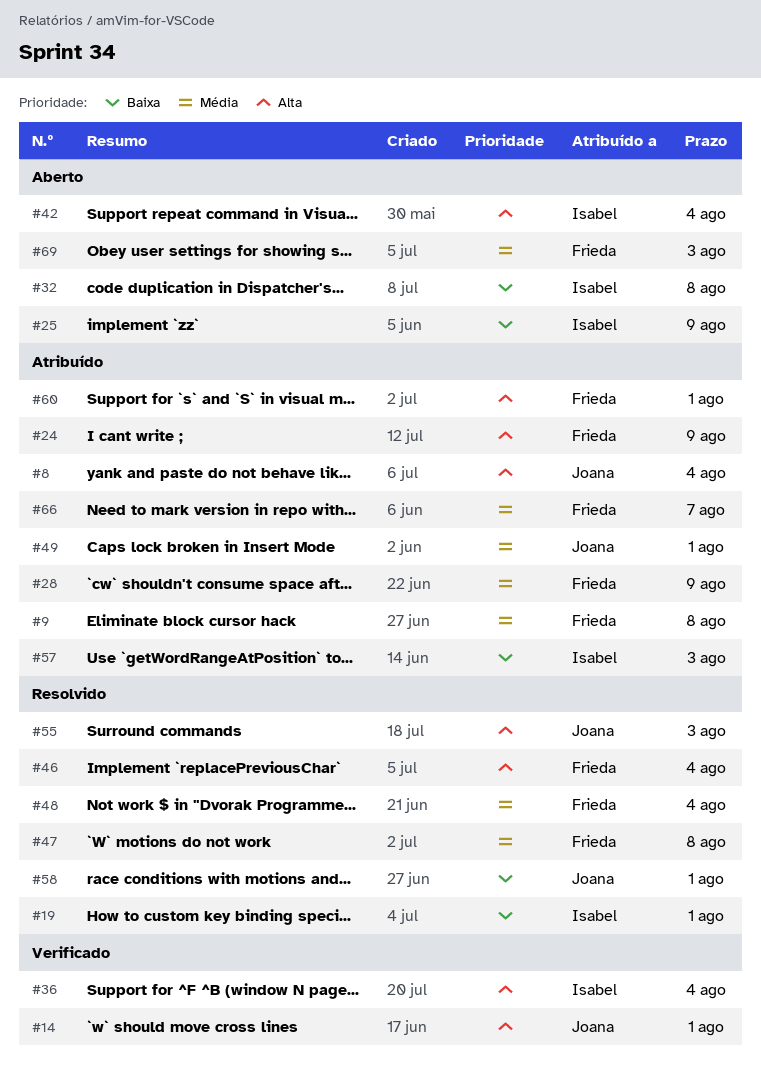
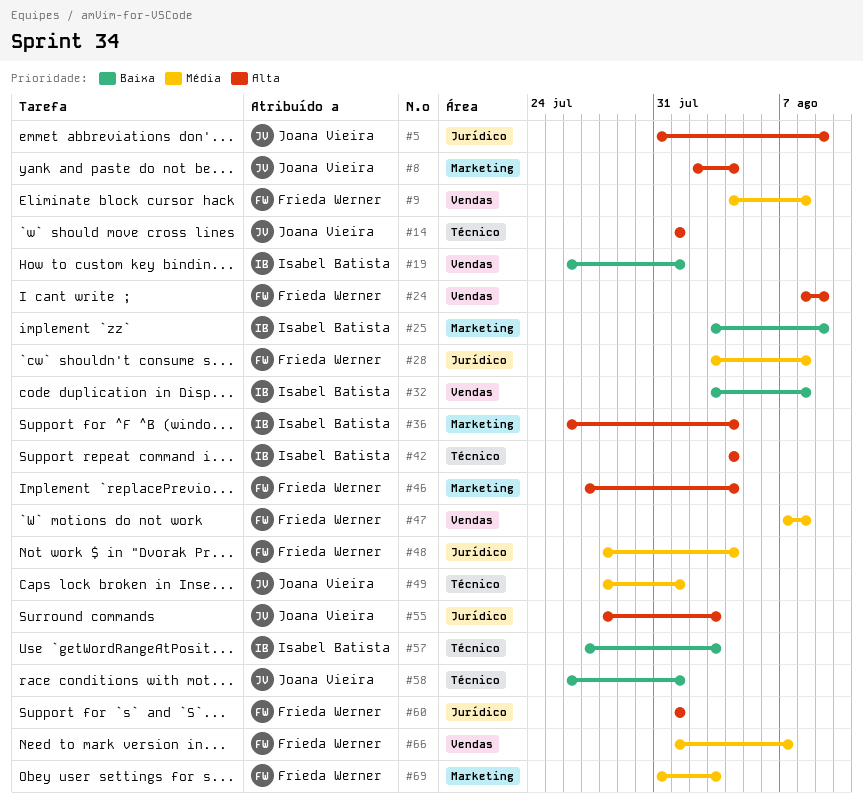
#5: none -> present
#28, due: Aug 9 -> Aug 8

